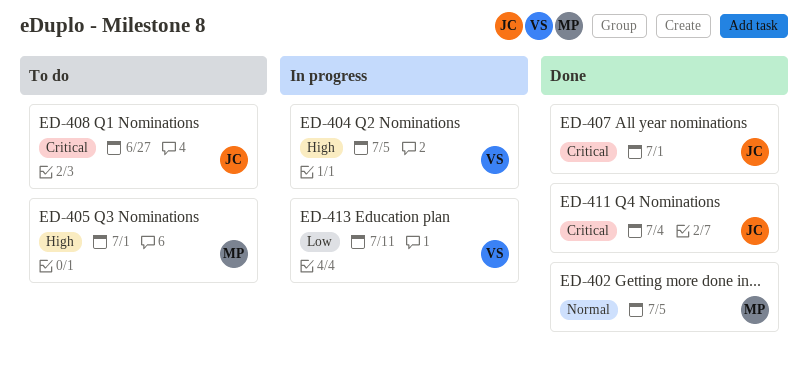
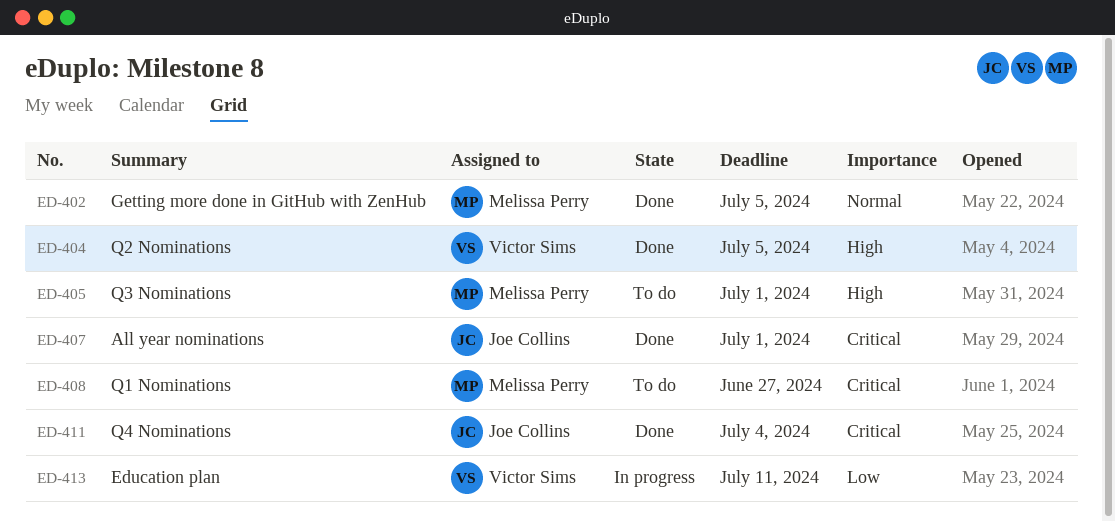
ED-404, status: In progress -> Done
ED-408, owner: Joe Collins -> Melissa Perry

